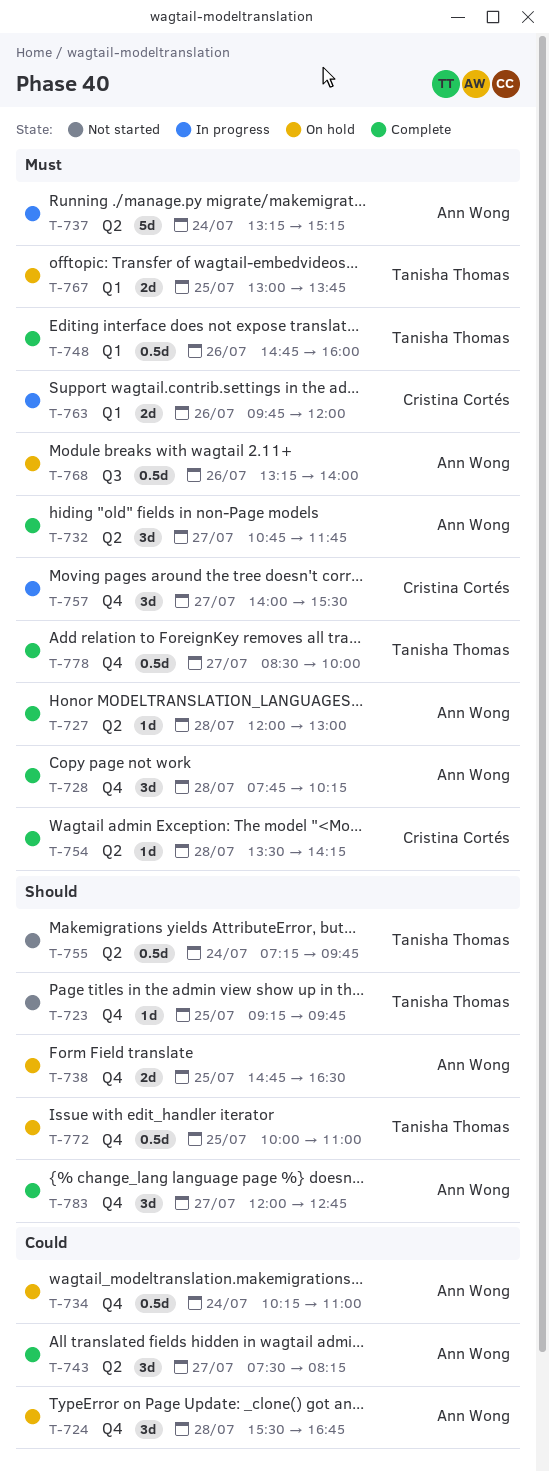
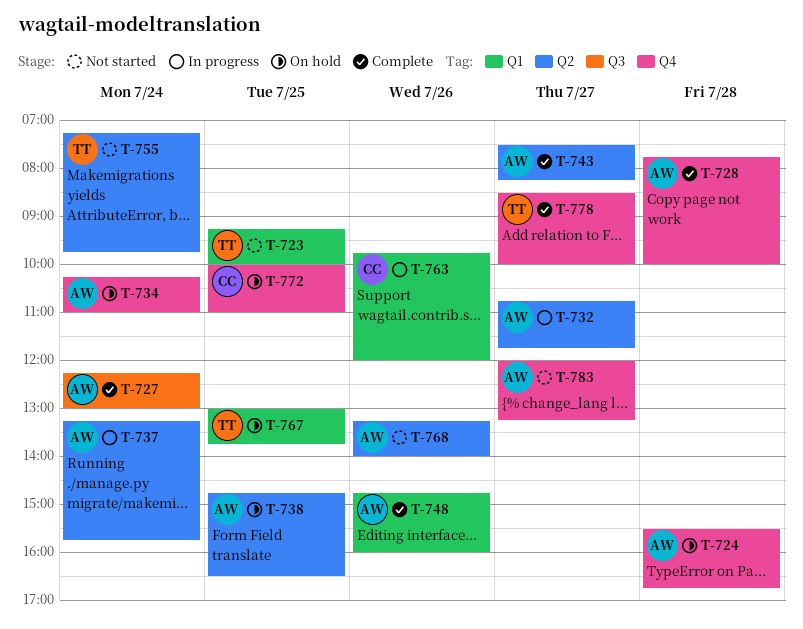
T-723, label: Q4 -> Q1
T-723, ends: 09:45 -> 10:00
T-727, label: Q2 -> Q3
T-727, day: Jul 28 -> Jul 24
T-727, begins: 12:00 -> 12:15
T-728, ends: 10:15 -> 10:00
T-732, status: Complete -> In progress
T-737, ends: 15:15 -> 15:45
T-738, label: Q4 -> Q2
T-748, owner: Tanisha Thomas -> Ann Wong
T-754: present -> none
T-757: present -> none
T-768, status: On hold -> Not started
T-768, label: Q3 -> Q2
T-772, owner: Tanisha Thomas -> Cristina Cortés
T-783, status: Complete -> Not started
T-783, ends: 12:45 -> 13:15

